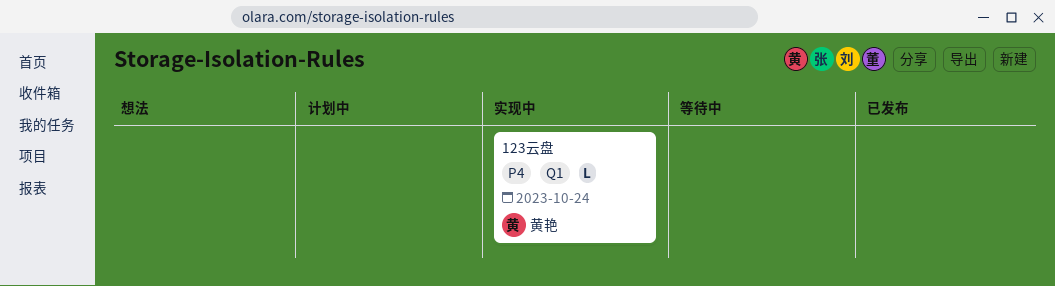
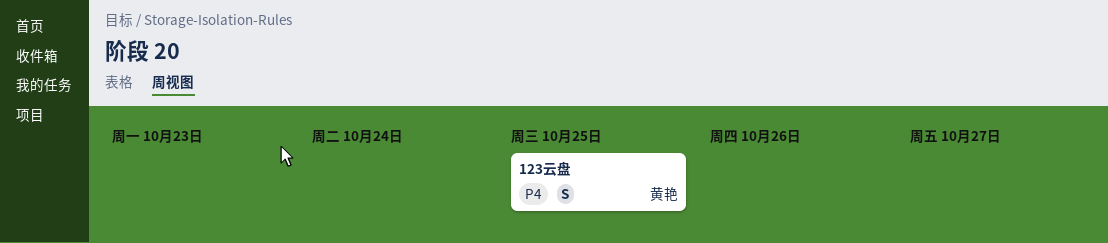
123云盘, estimate: L -> S
123云盘, due: Oct 24 -> Oct 25

